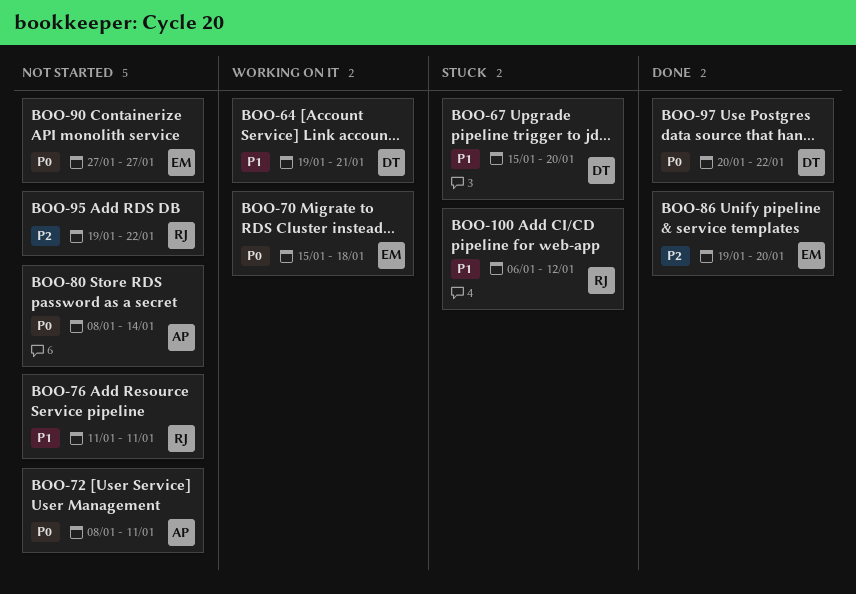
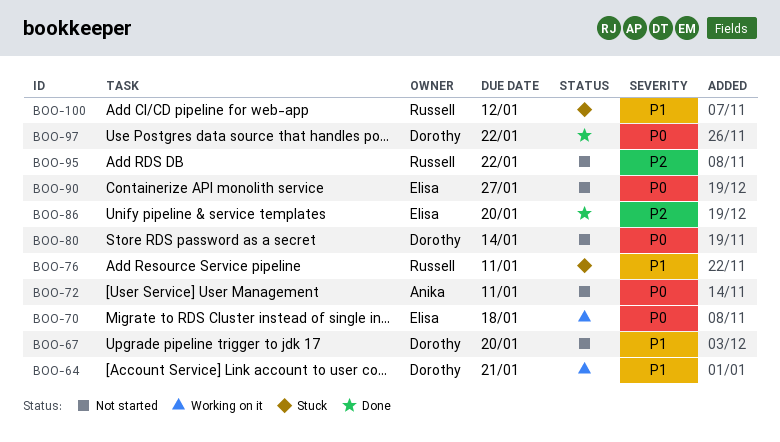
BOO-67, status: Stuck -> Not started
BOO-76, status: Not started -> Stuck
BOO-80, owner: Anika -> Dorothy

